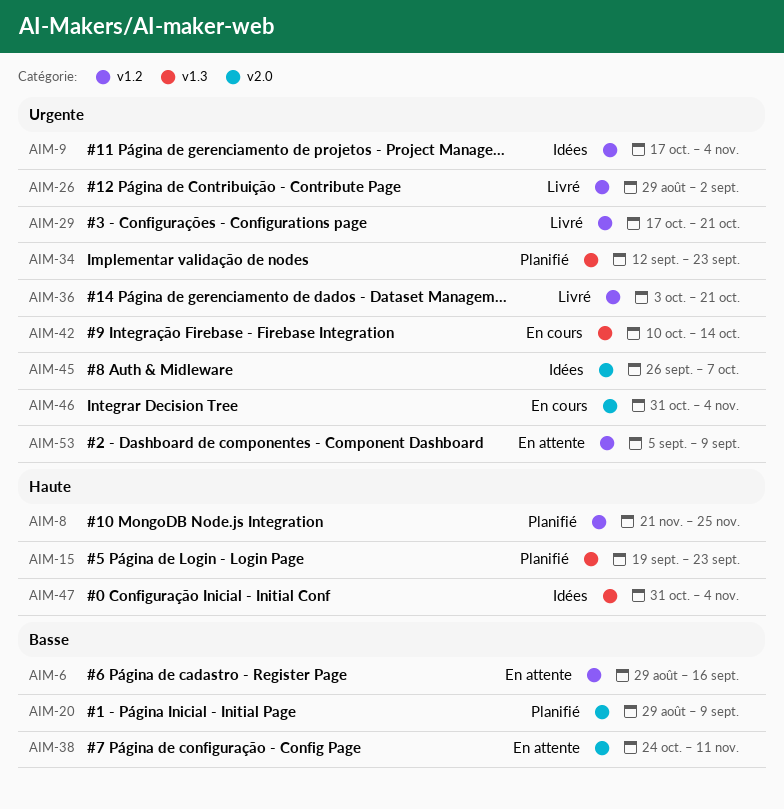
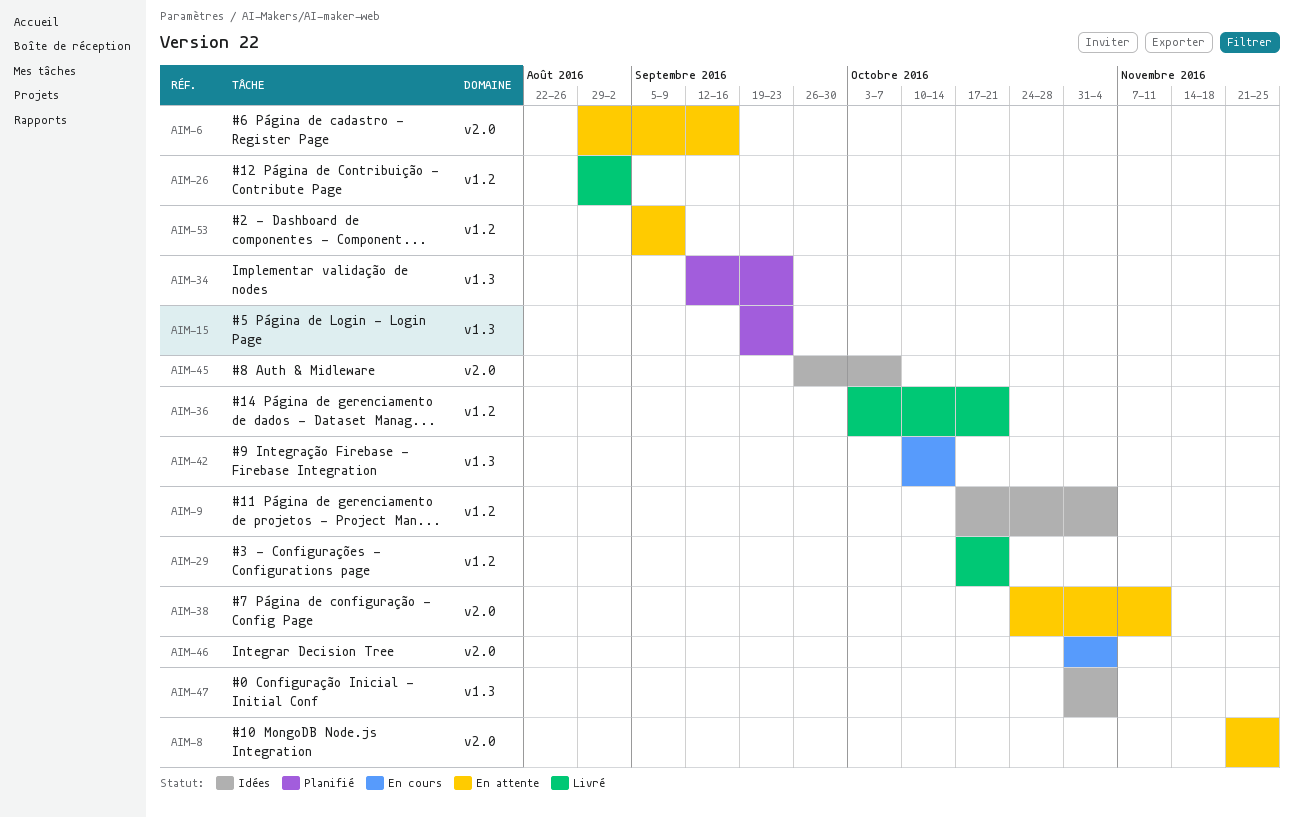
AIM-6, label: v1.2 -> v2.0
AIM-8, status: Planifié -> En attente
AIM-8, label: v1.2 -> v2.0
AIM-20: present -> none

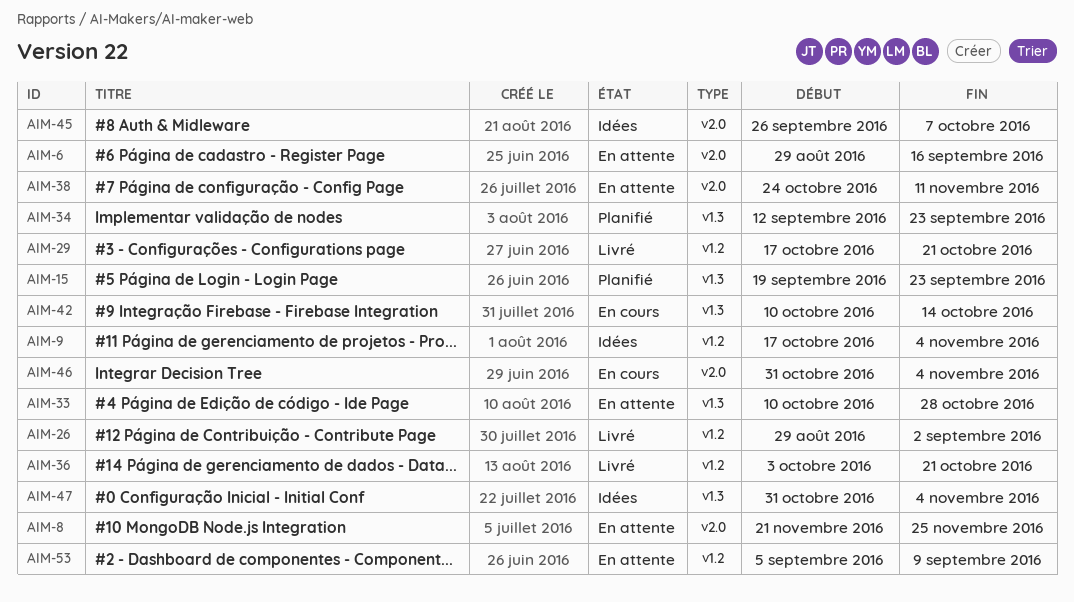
AIM-33: none -> present

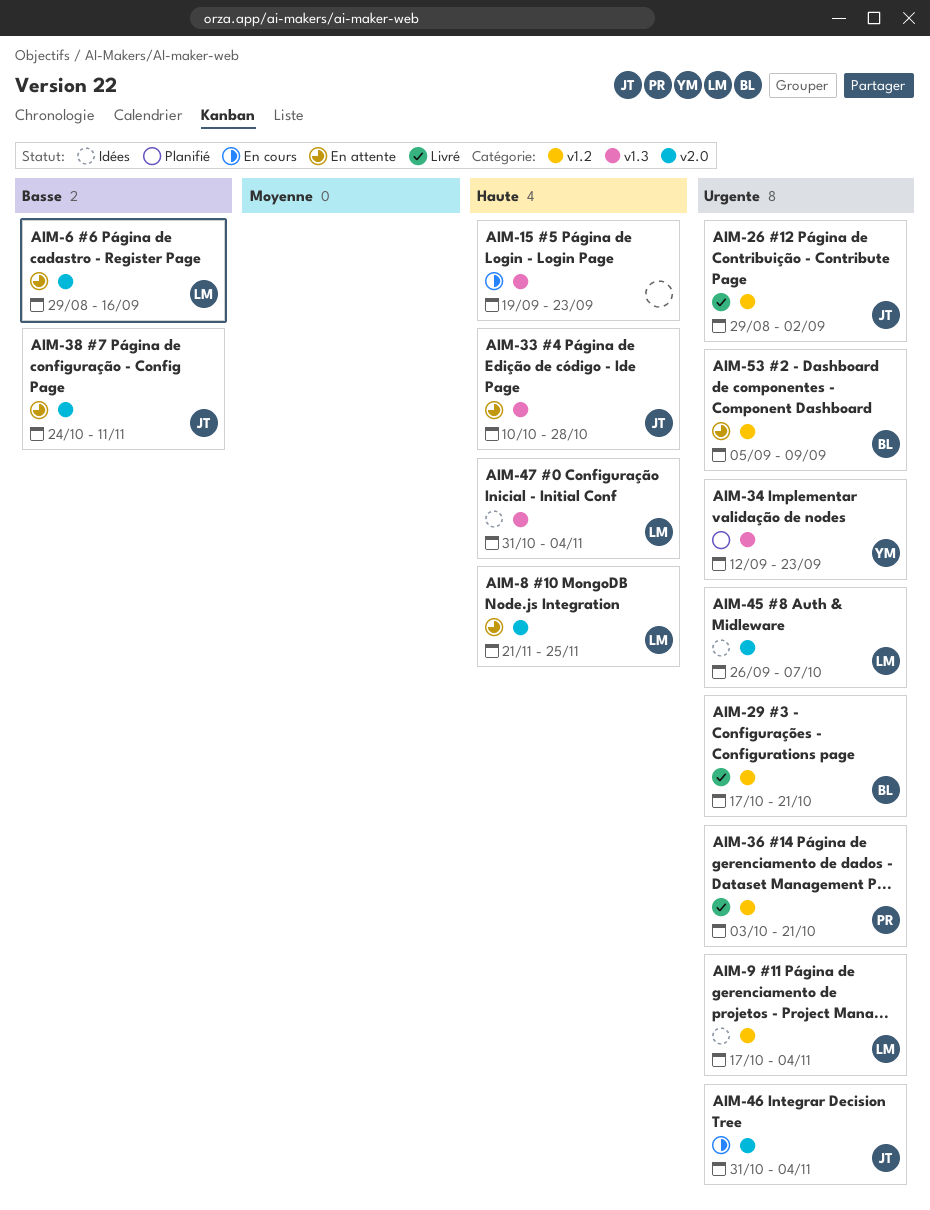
AIM-15, status: Planifié -> En cours
AIM-42: present -> none

